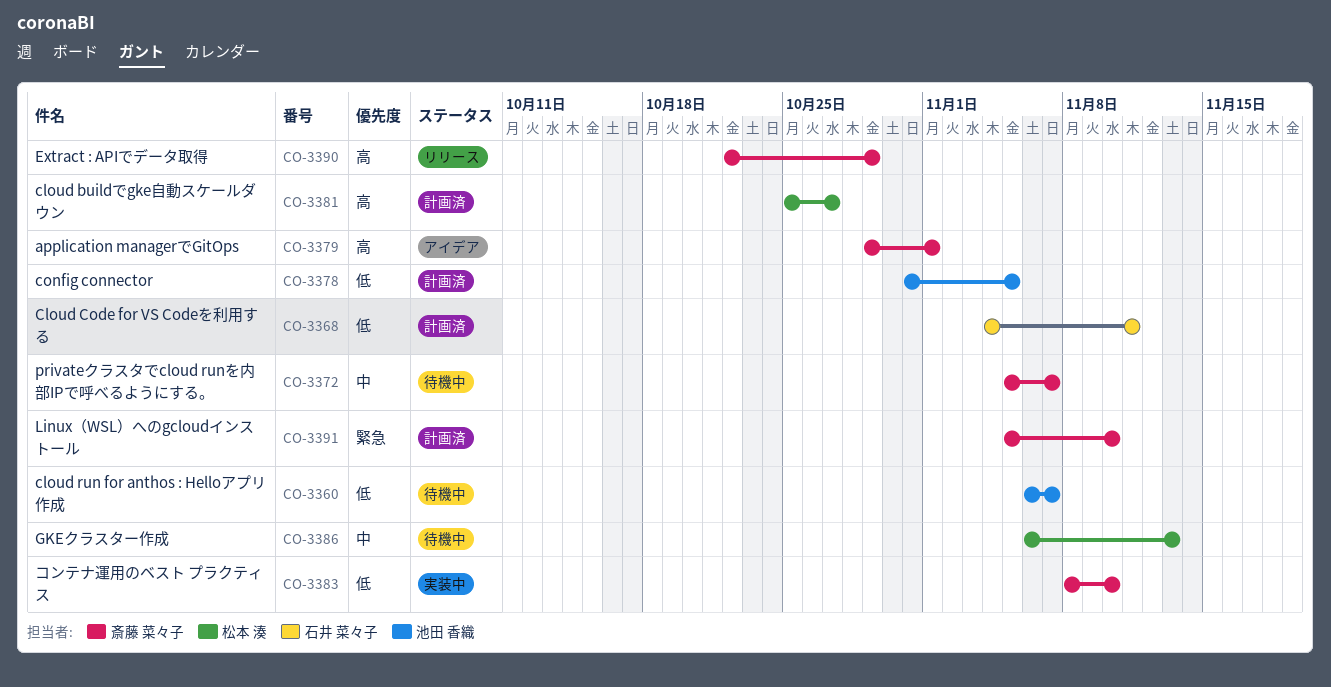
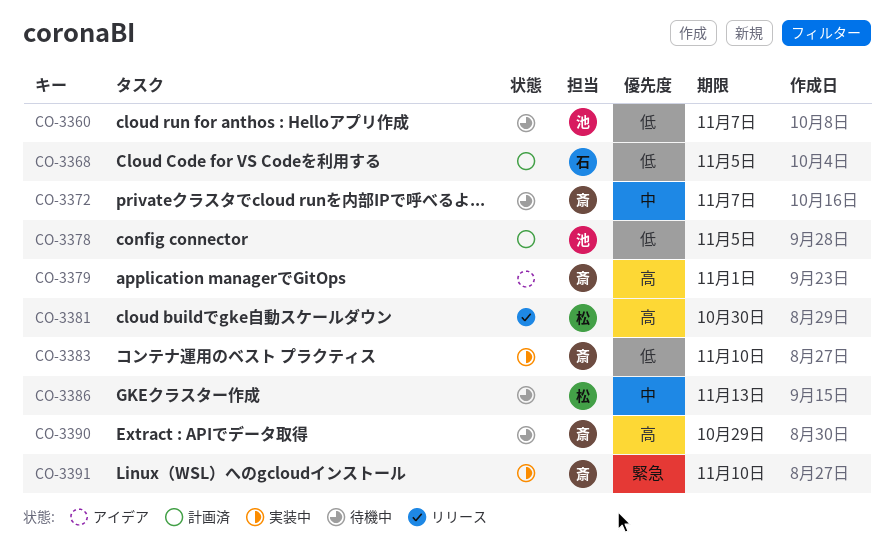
CO-3368, due: Nov 11 -> Nov 5
CO-3381, status: 計画済 -> リリース
CO-3381, due: Oct 27 -> Oct 30
CO-3390, status: リリース -> 待機中
CO-3391, status: 計画済 -> 実装中

